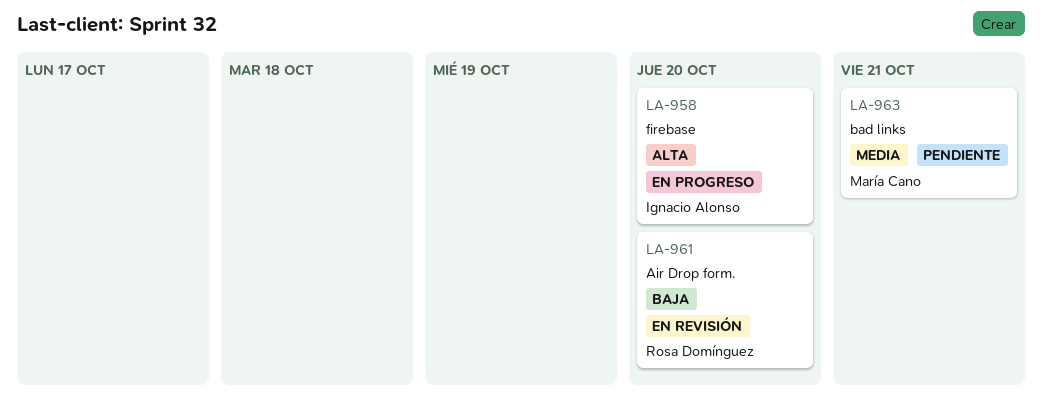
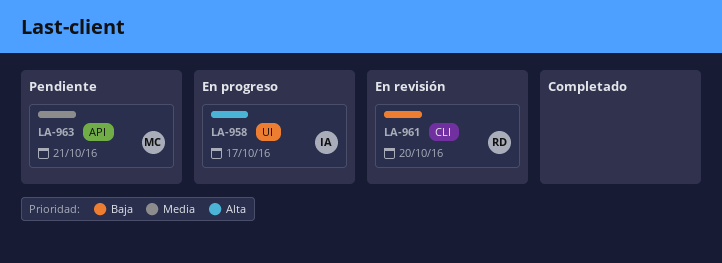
LA-958, due: Oct 20 -> Oct 17

